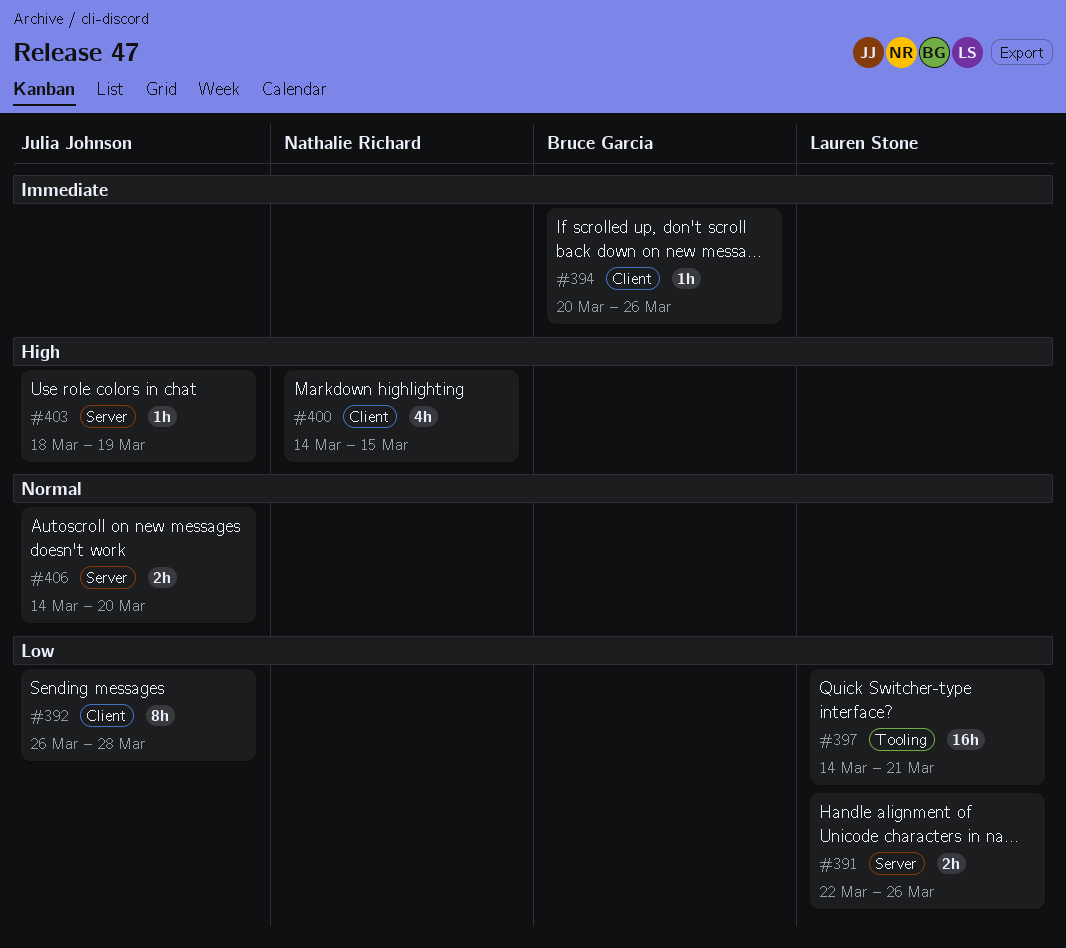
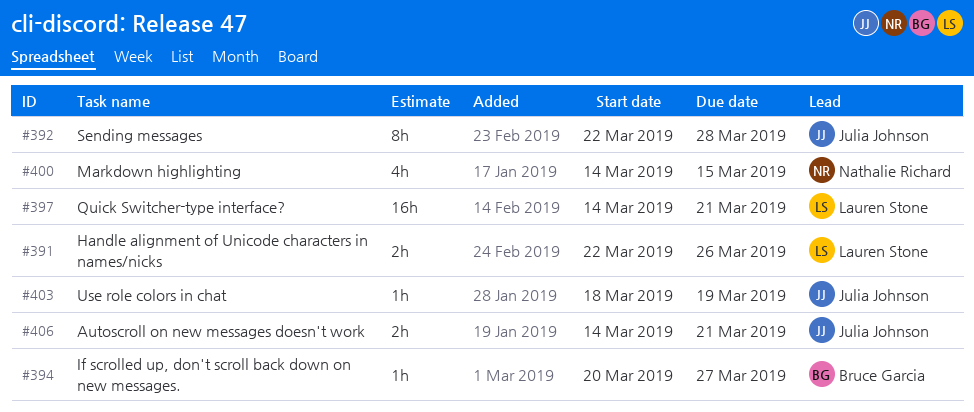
#392, start: Mar 26 -> Mar 22
#394, due: Mar 26 -> Mar 27
#406, due: Mar 20 -> Mar 21

